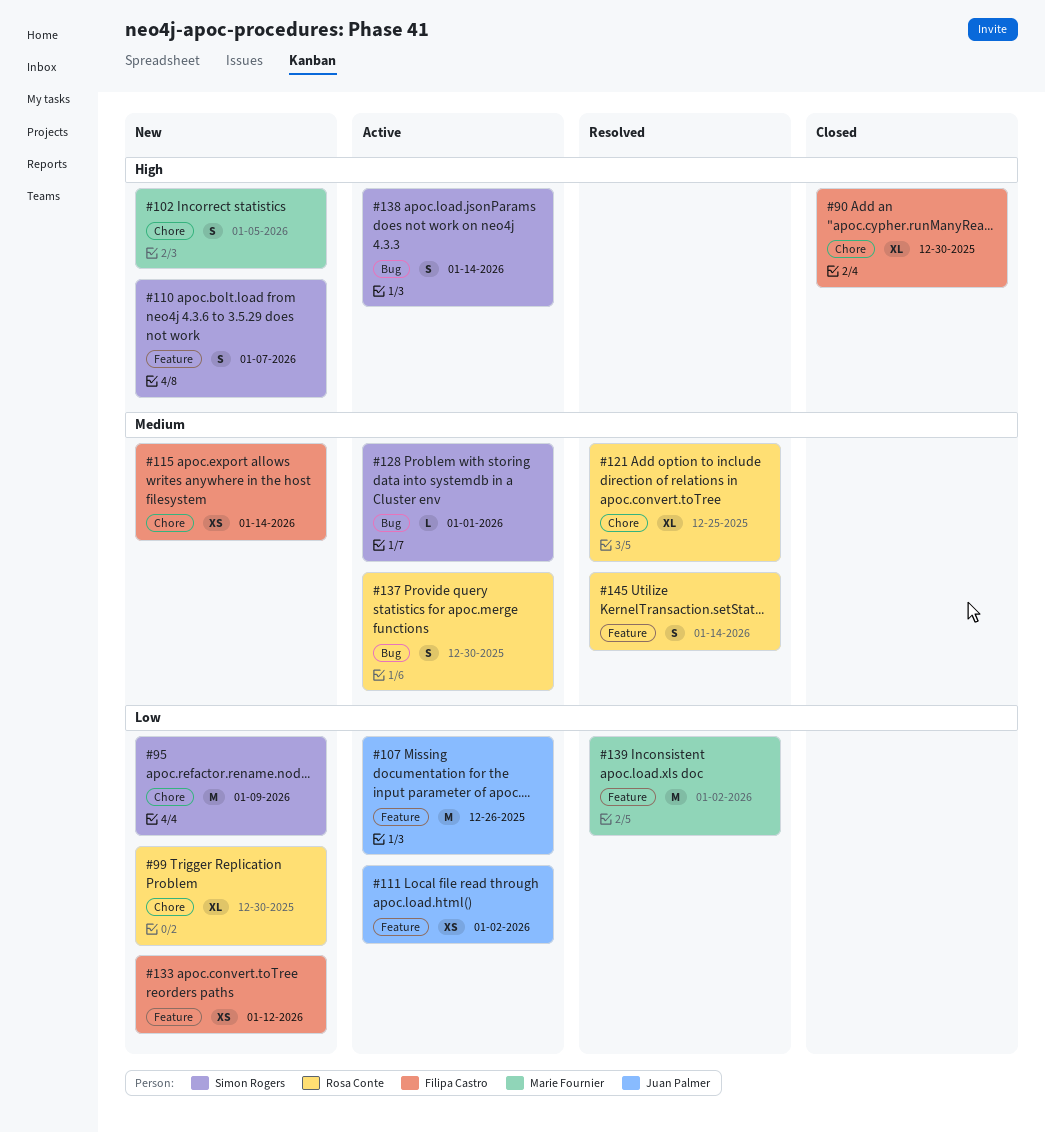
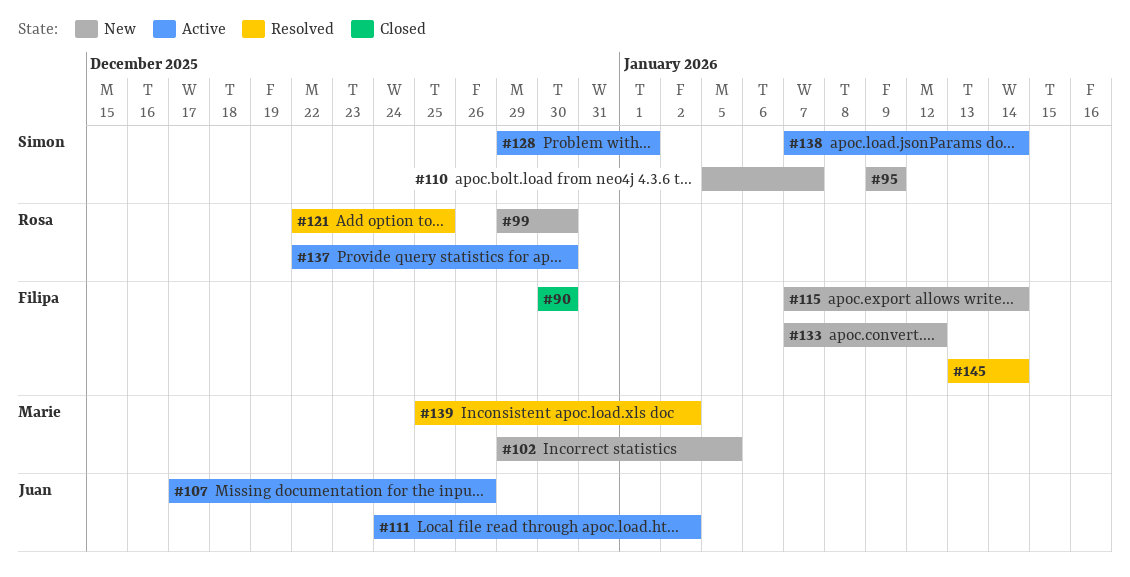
#145, owner: Rosa Conte -> Filipa Castro

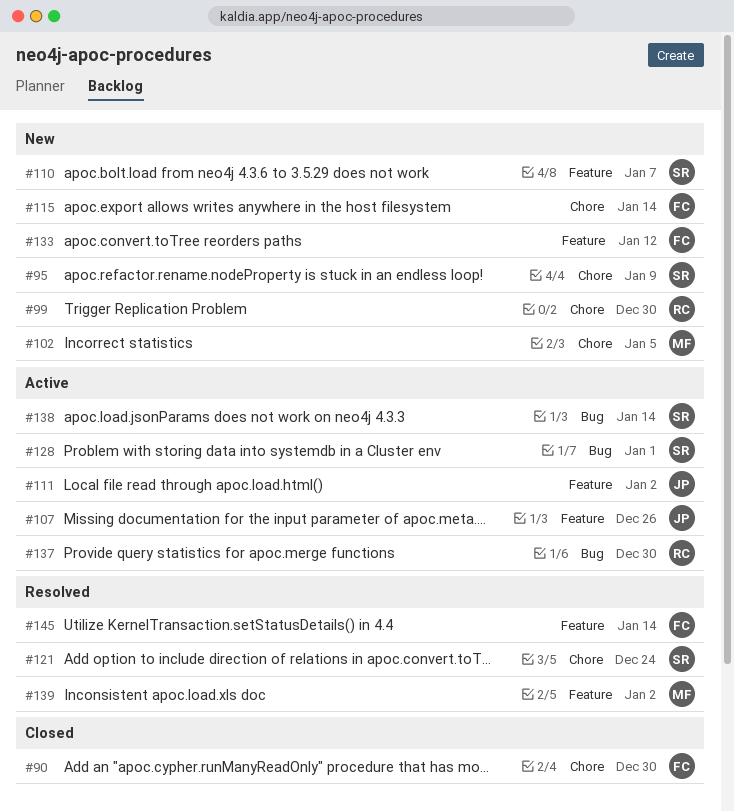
#121, owner: Rosa -> Simon
#121, due: Dec 25 -> Dec 24

